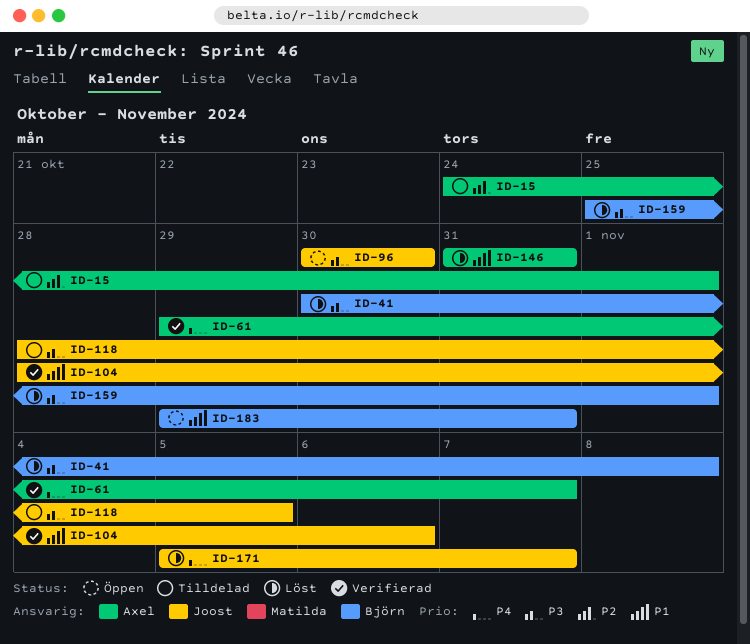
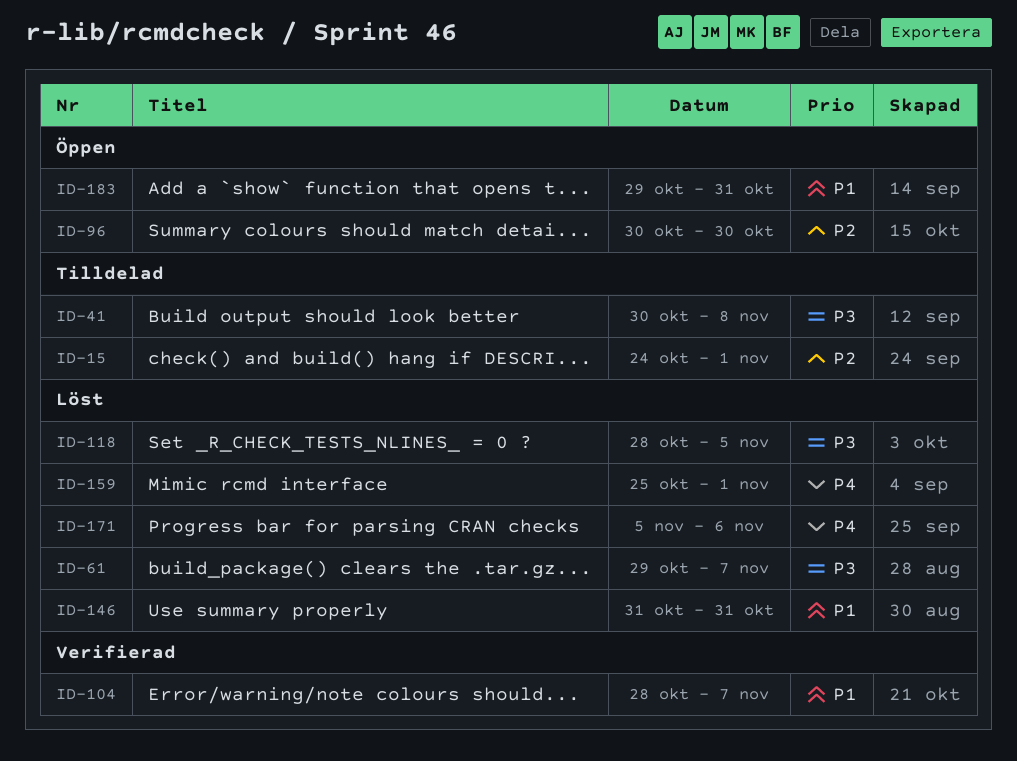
ID-41, status: Löst -> Tilldelad
ID-61, status: Verifierad -> Löst
ID-61, priority: P4 -> P3
ID-96, priority: P3 -> P2
ID-104, due: Nov 6 -> Nov 7
ID-118, status: Tilldelad -> Löst
ID-159, priority: P3 -> P4
ID-171, due: Nov 7 -> Nov 6

